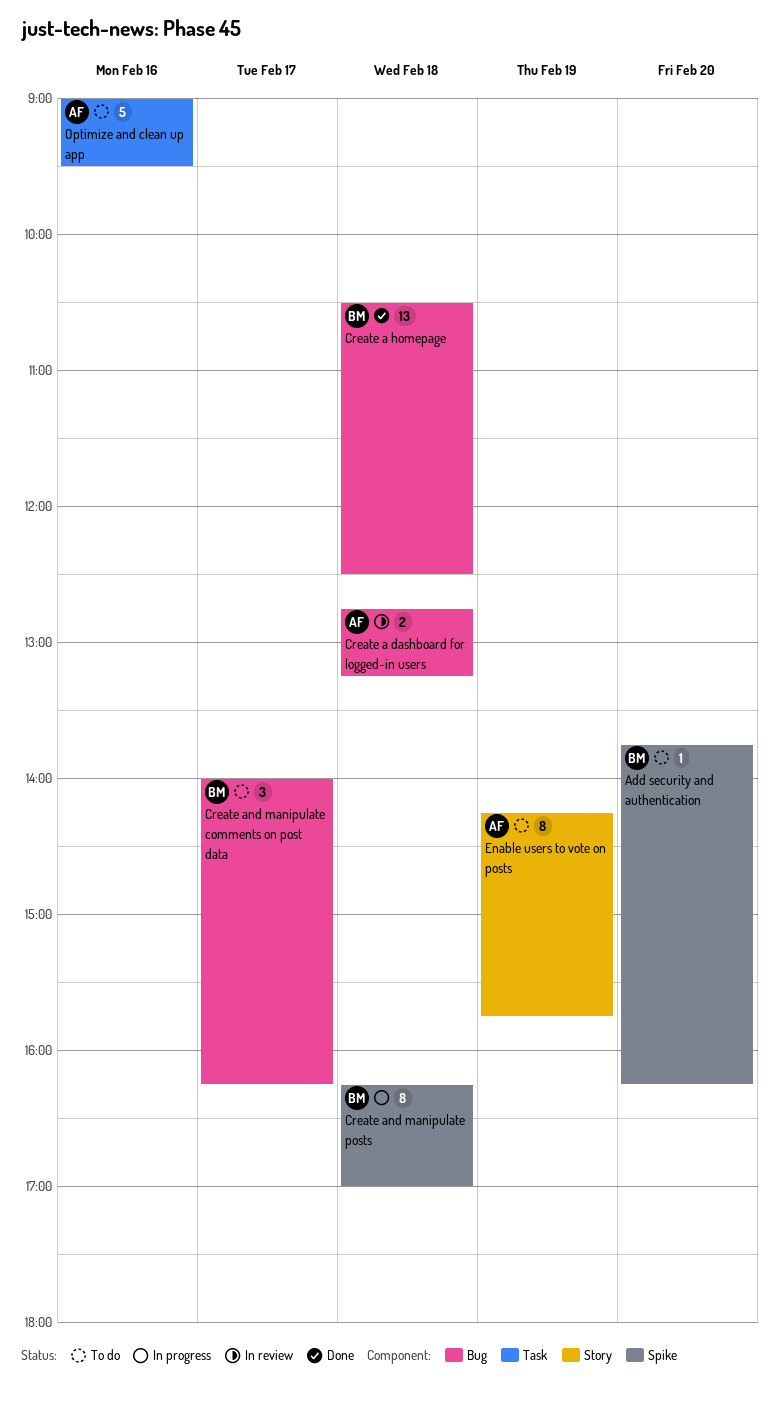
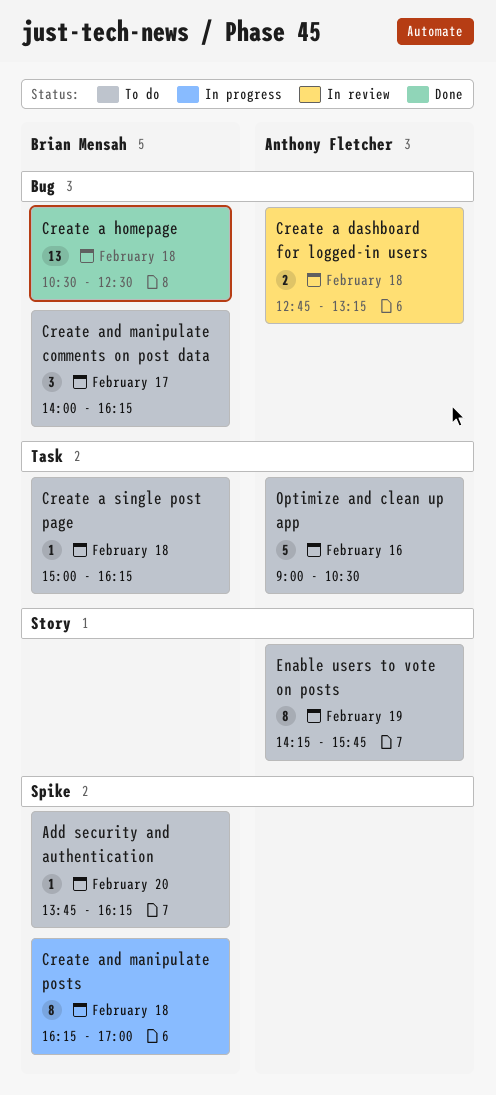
Create a single post page: none -> present
Optimize and clean up app, ends: 09:30 -> 10:30

